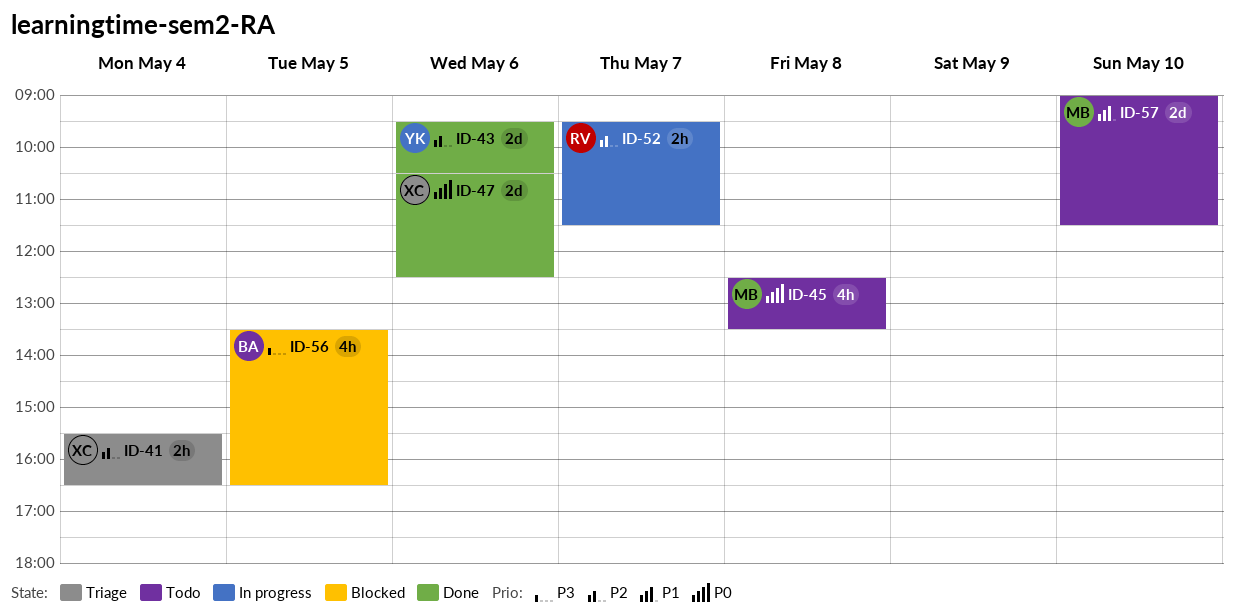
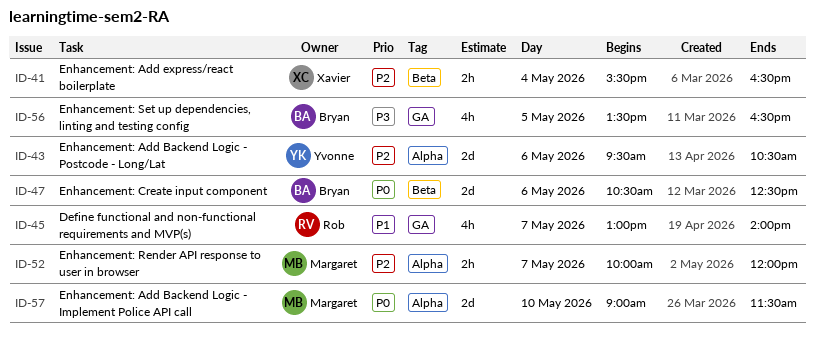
ID-45, owner: Margaret -> Rob
ID-45, priority: P0 -> P1
ID-45, day: May 8 -> May 7
ID-45, begins: 12:30 -> 13:00
ID-45, ends: 13:30 -> 14:00
ID-47, owner: Xavier -> Bryan
ID-52, owner: Rob -> Margaret
ID-52, begins: 09:30 -> 10:00
ID-52, ends: 11:30 -> 12:00
ID-57, priority: P1 -> P0

